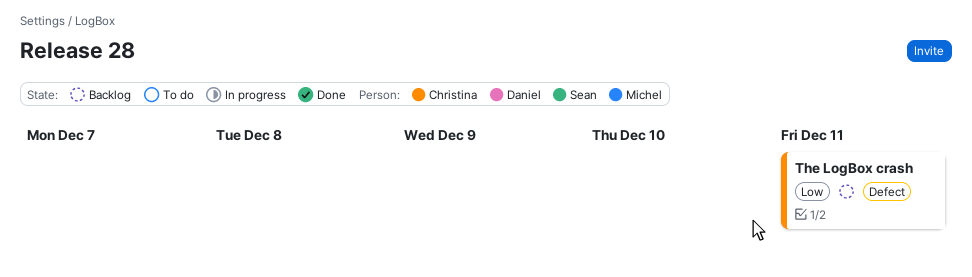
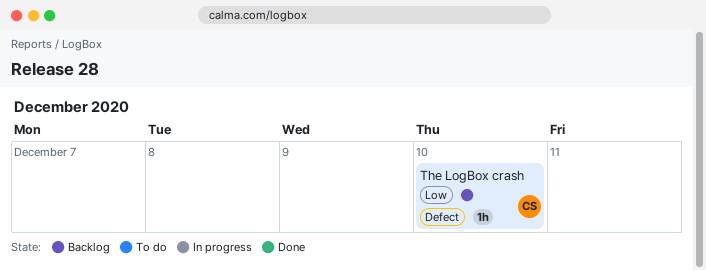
The LogBox crash, due: Dec 11 -> Dec 10

